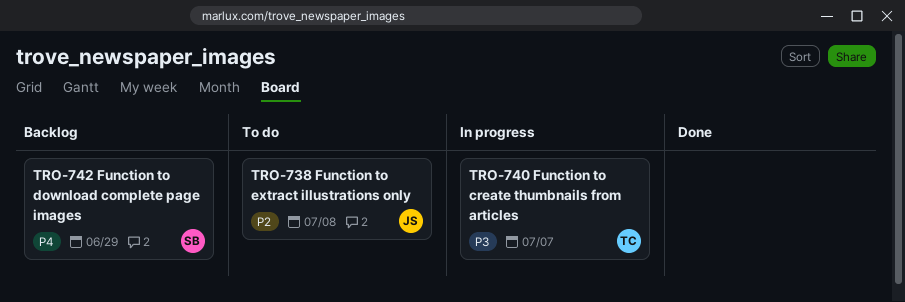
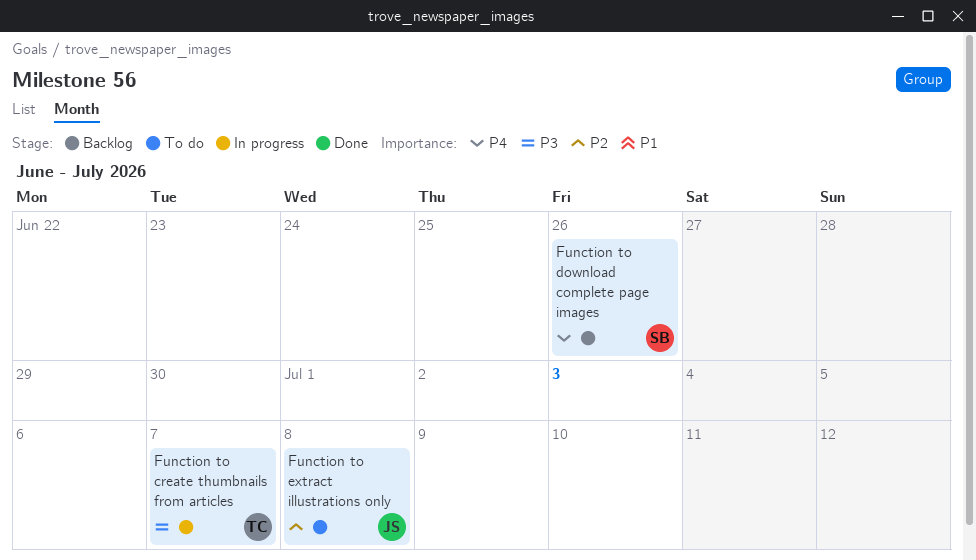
Function to download complete page images, due: Jun 29 -> Jun 26

